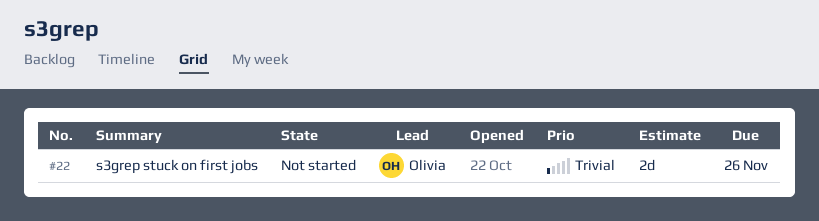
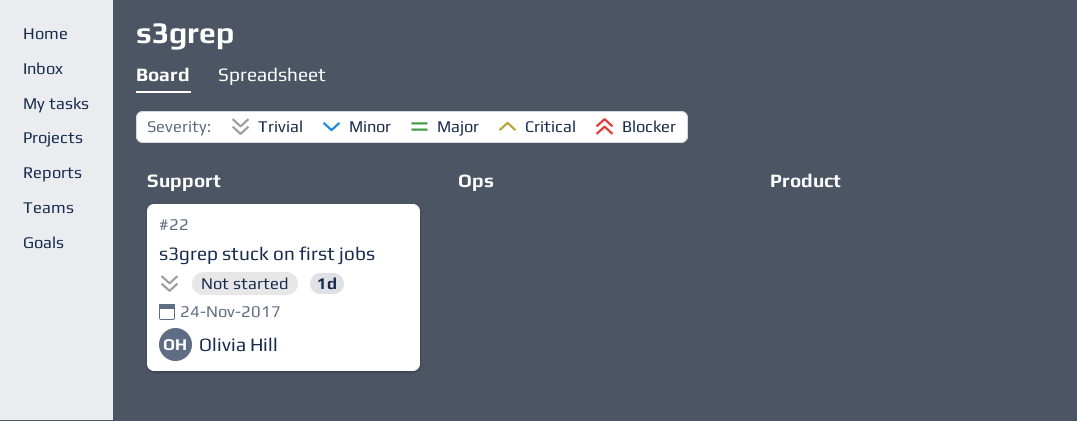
#22, estimate: 2d -> 1d
#22, due: Nov 26 -> Nov 24

